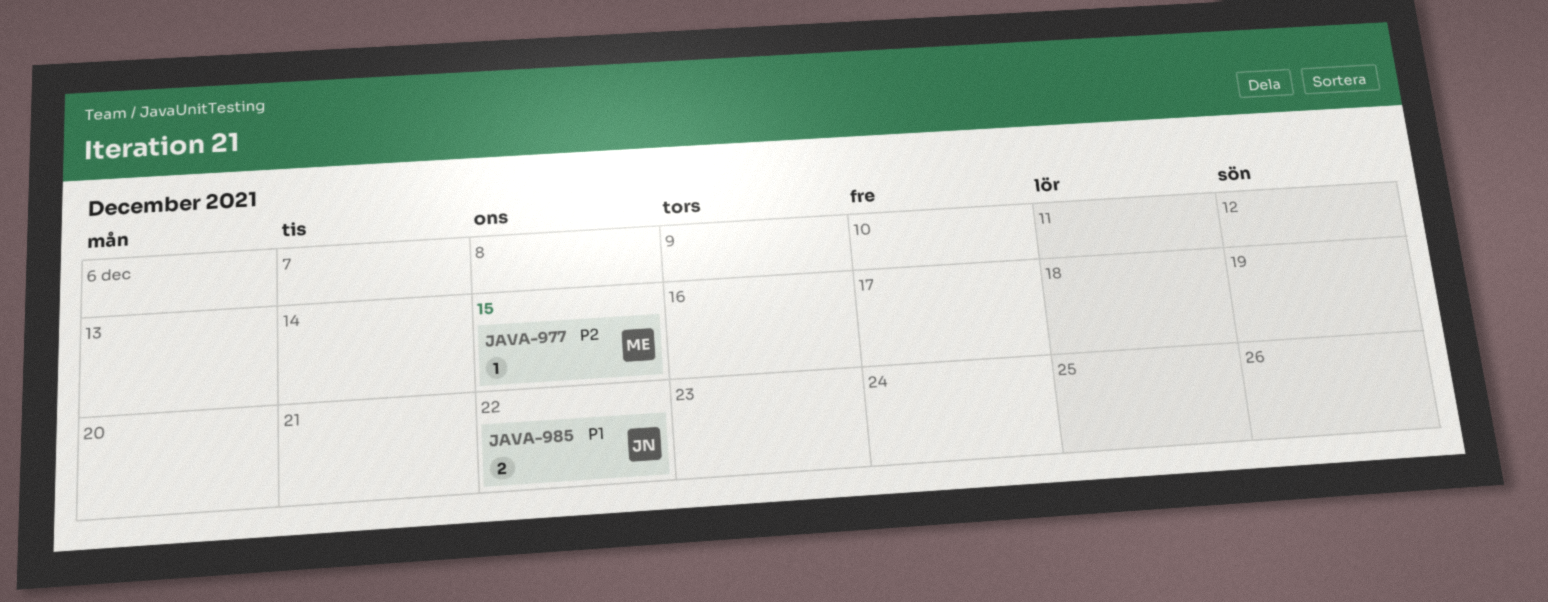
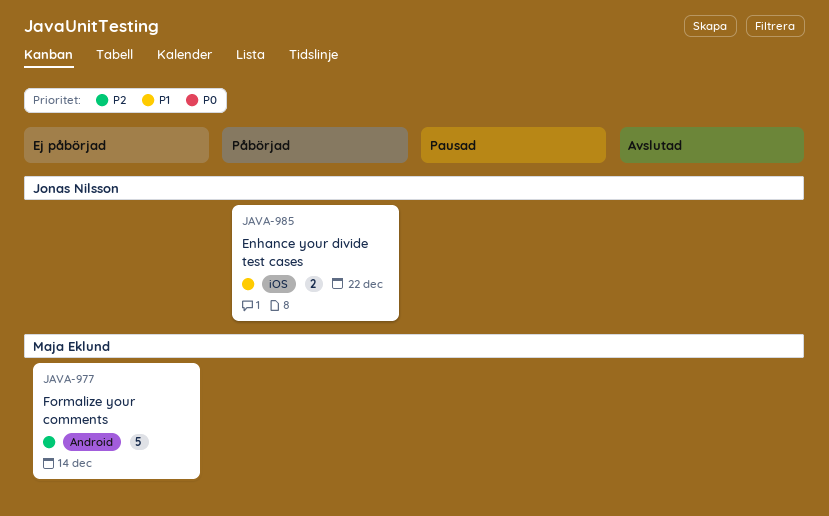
JAVA-977, estimate: 1 -> 5
JAVA-977, due: Dec 15 -> Dec 14

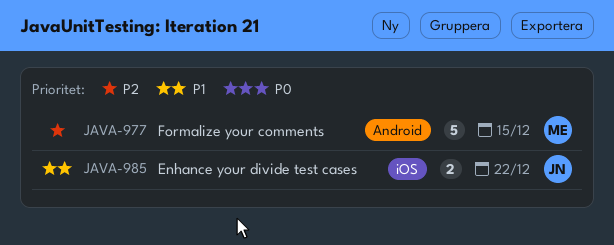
JAVA-977, due: Dec 14 -> Dec 15

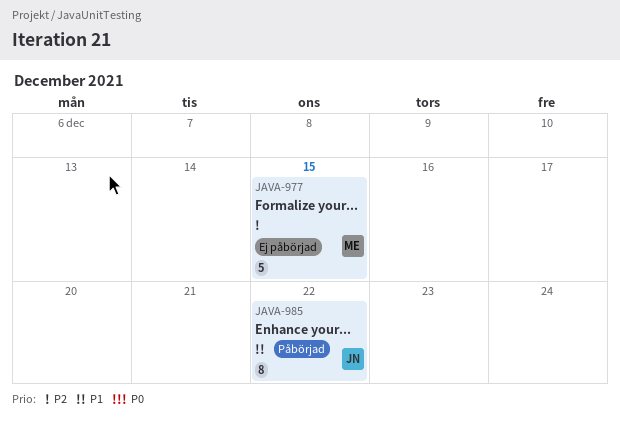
JAVA-985, estimate: 2 -> 8

